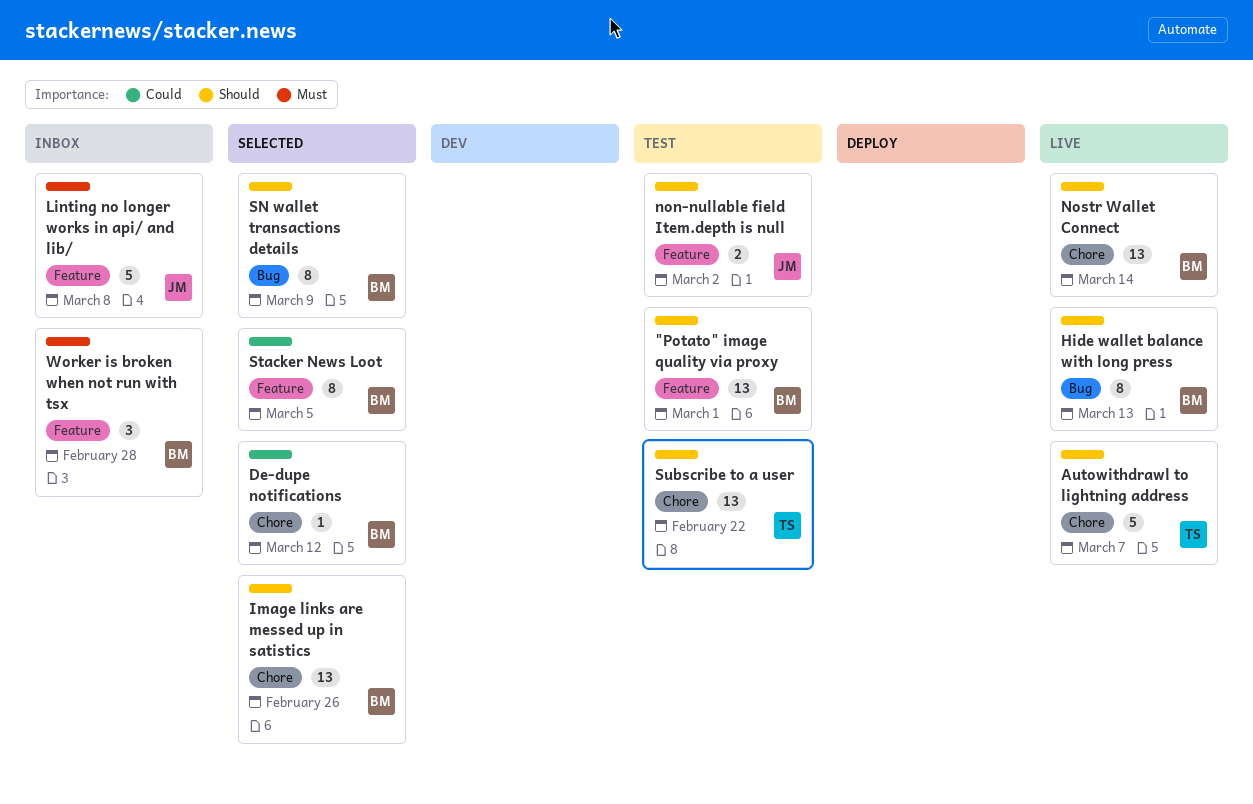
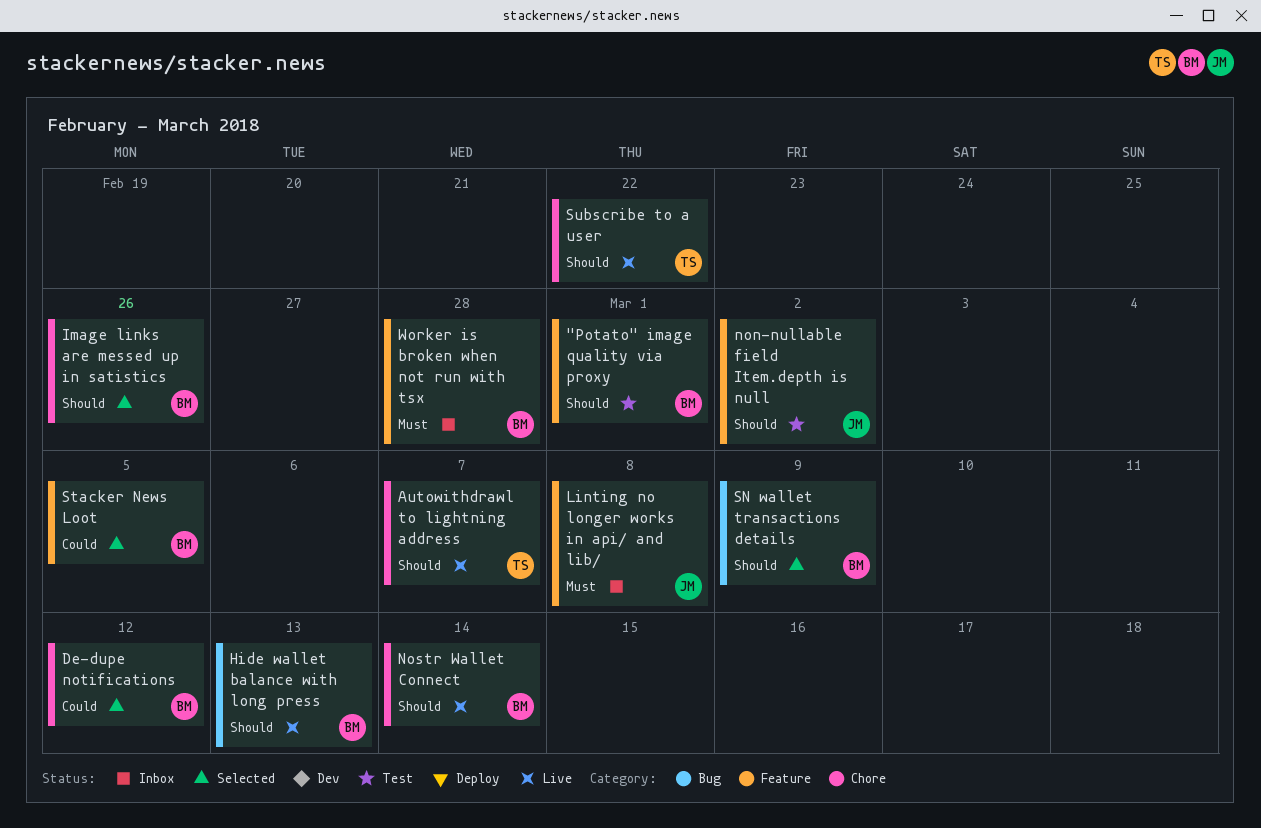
Subscribe to a user, status: Test -> Live

